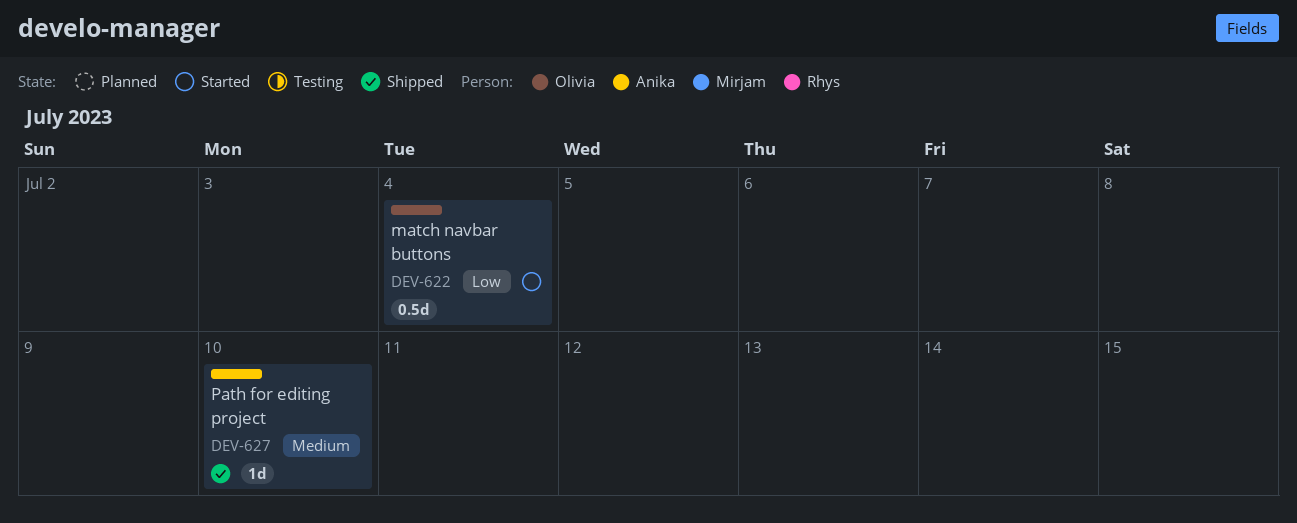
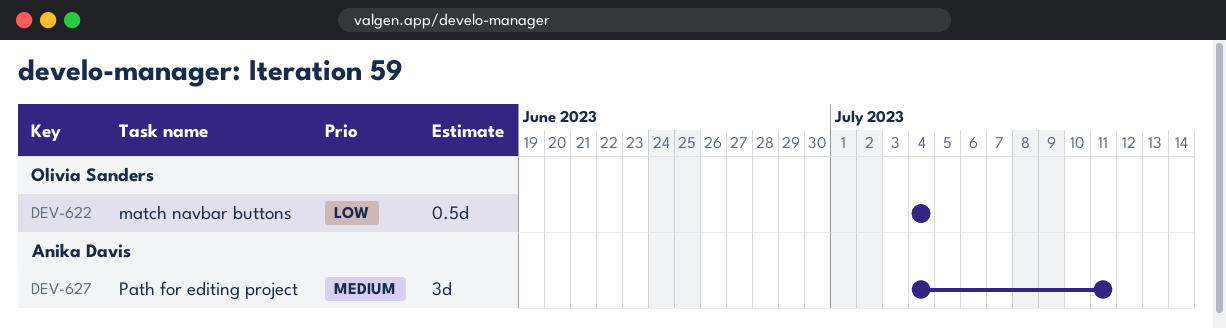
DEV-627, estimate: 1d -> 3d
DEV-627, due: Jul 10 -> Jul 11

